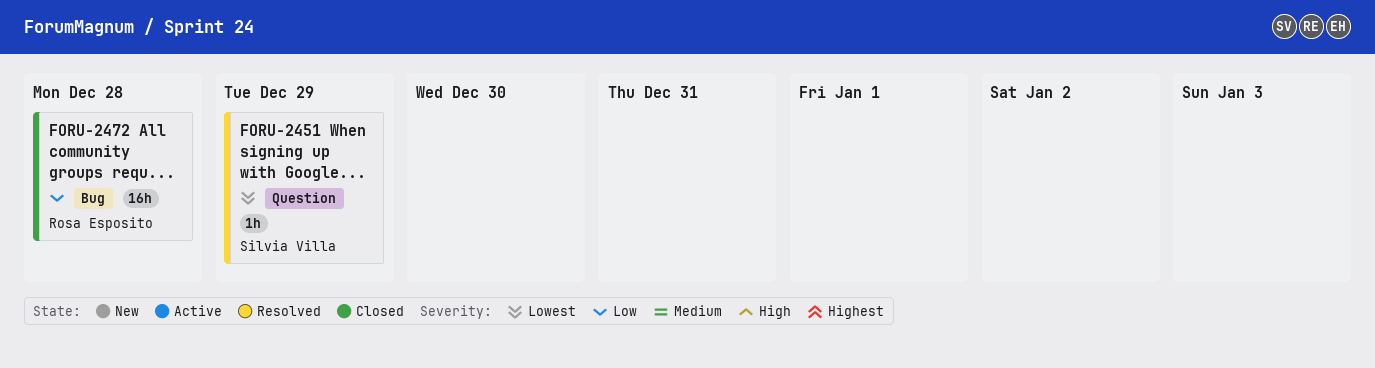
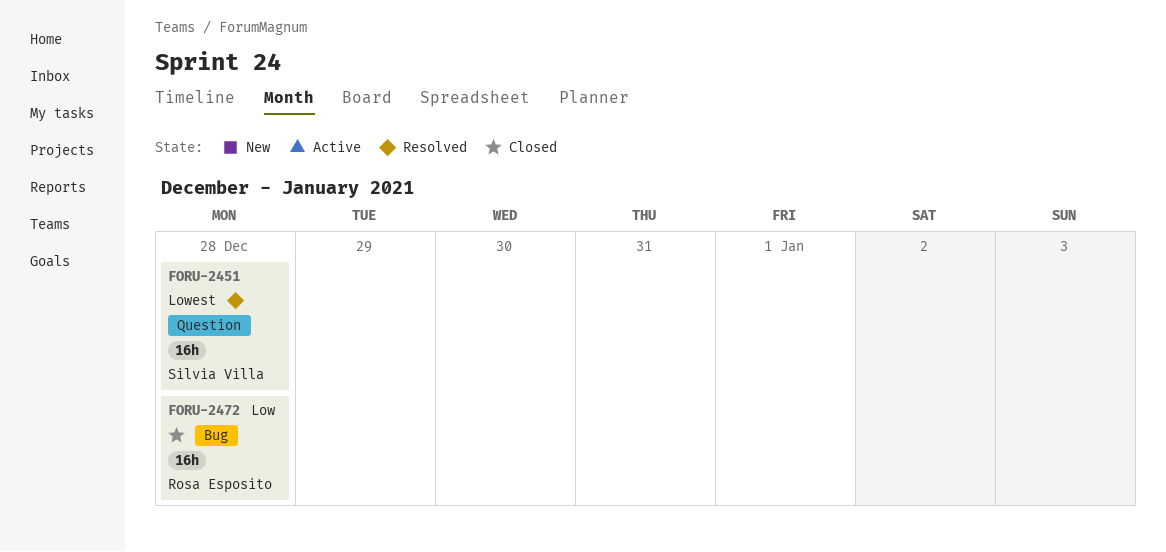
FORU-2451, estimate: 1h -> 16h
FORU-2451, due: Dec 29 -> Dec 28

